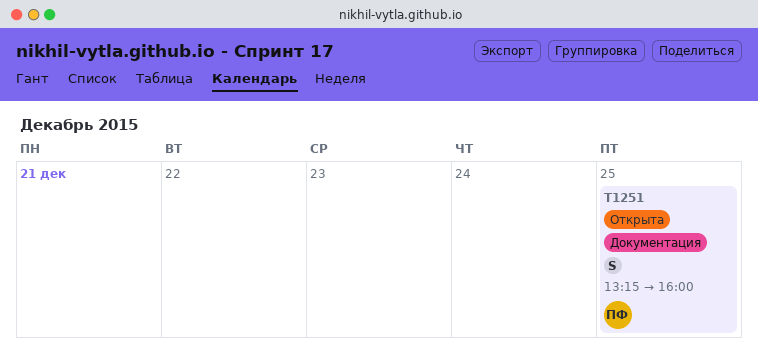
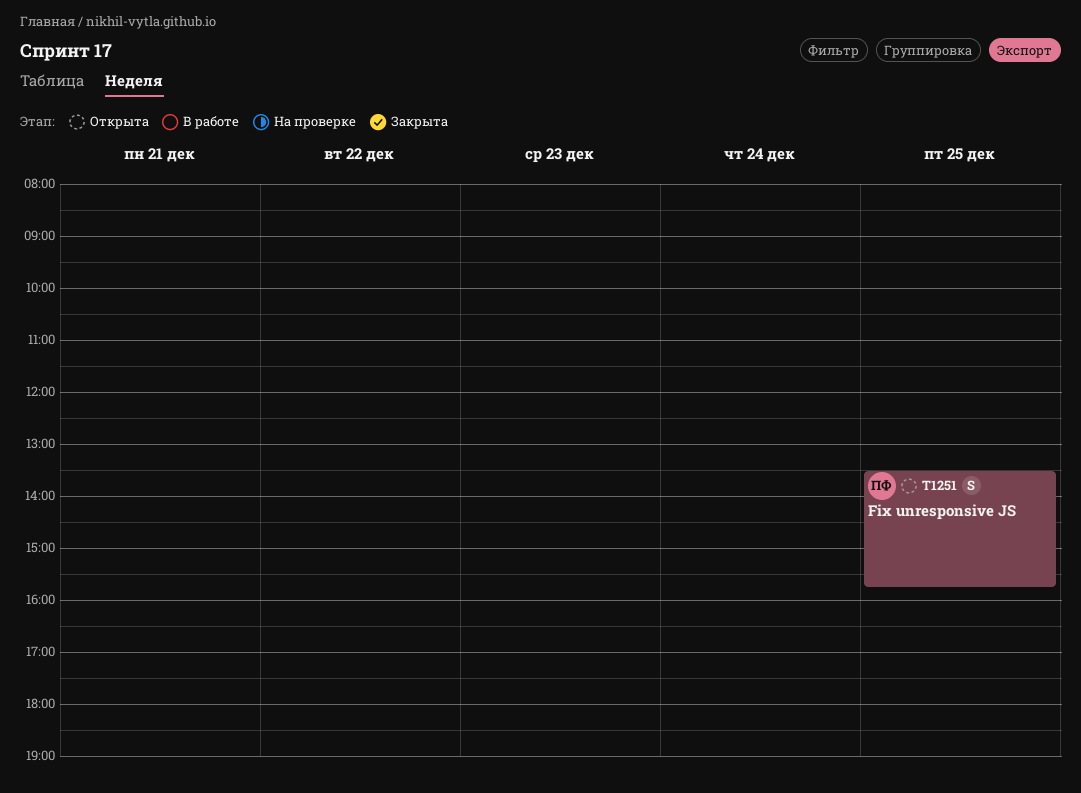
T1251, begins: 13:15 -> 13:30
T1251, ends: 16:00 -> 15:45

